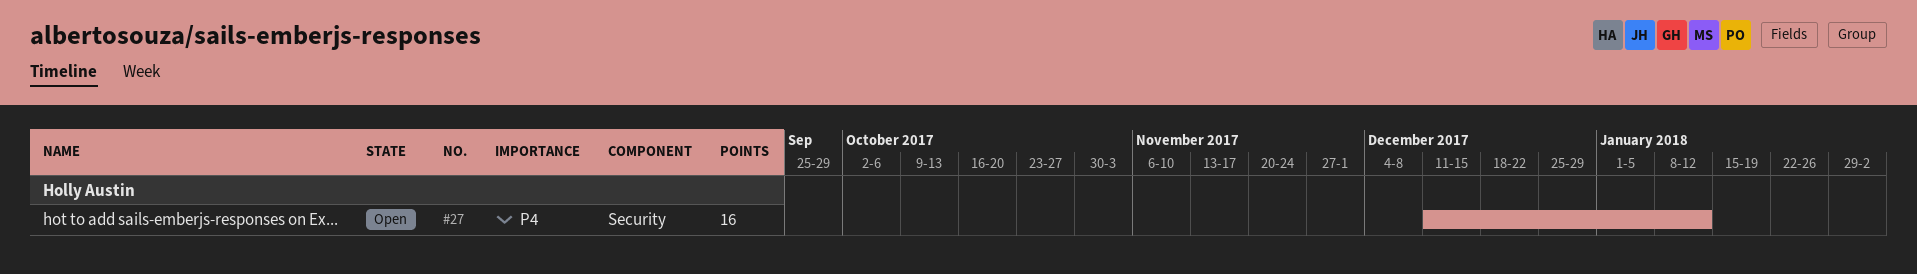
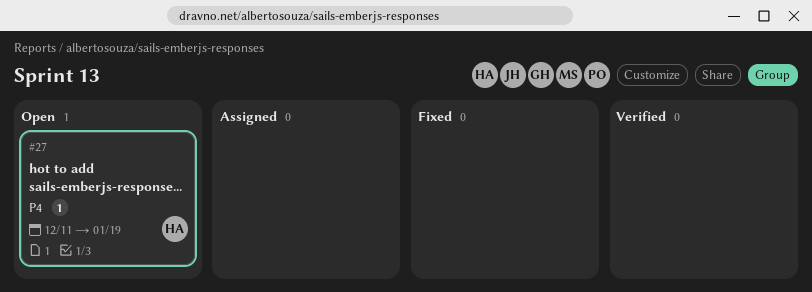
#27, estimate: 16 -> 1
#27, due: Jan 12 -> Jan 19

